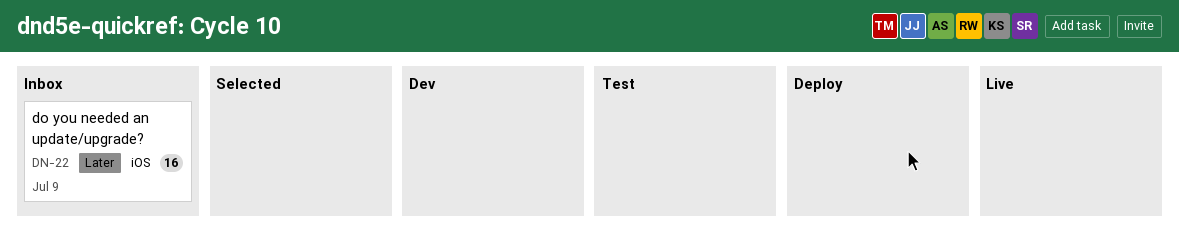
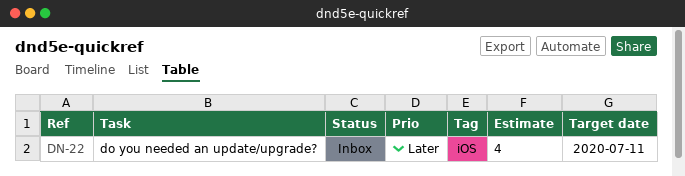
DN-22, estimate: 16 -> 4
DN-22, due: Jul 9 -> Jul 11

